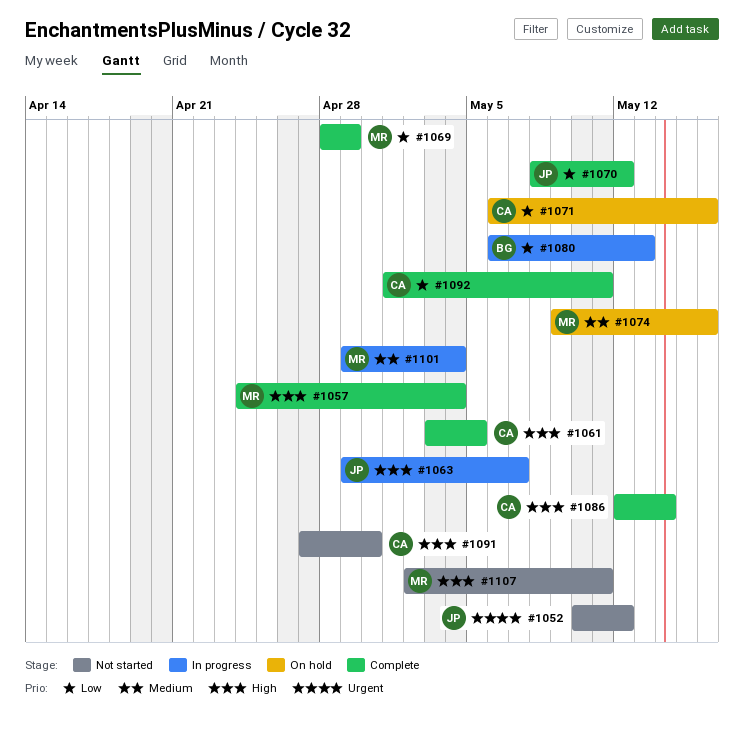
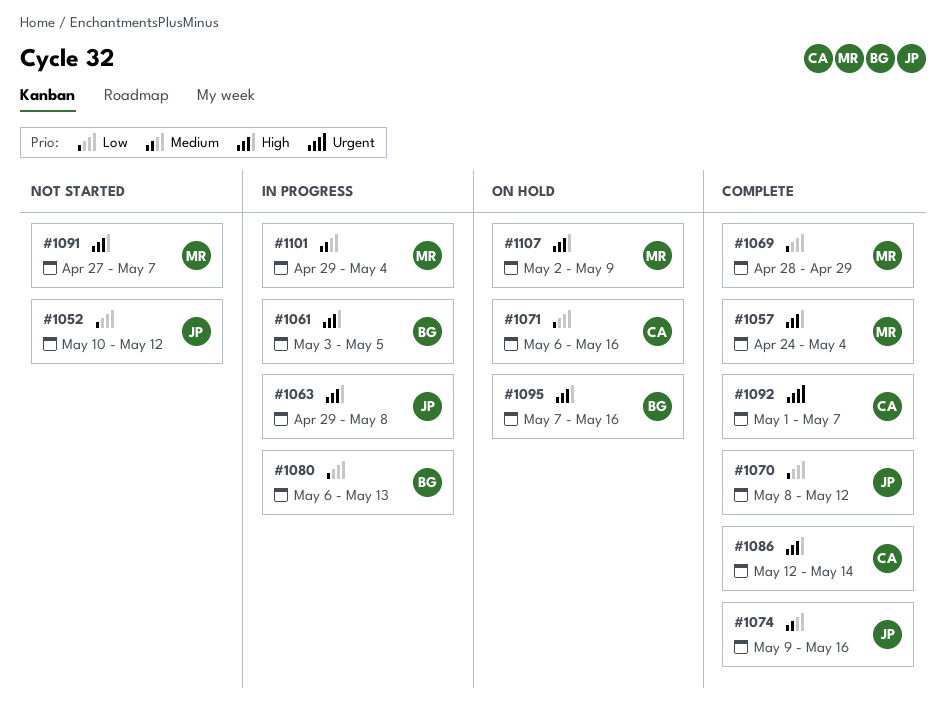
#1052, priority: Urgent -> Low
#1061, status: Complete -> In progress
#1061, owner: CA -> BG
#1063, due: May 7 -> May 8
#1074, status: On hold -> Complete
#1074, owner: MR -> JP
#1091, owner: CA -> MR
#1091, due: Apr 30 -> May 7
#1092, priority: Low -> Urgent
#1092, due: May 11 -> May 7
#1095: none -> present
#1107, status: Not started -> On hold
#1107, due: May 11 -> May 9

